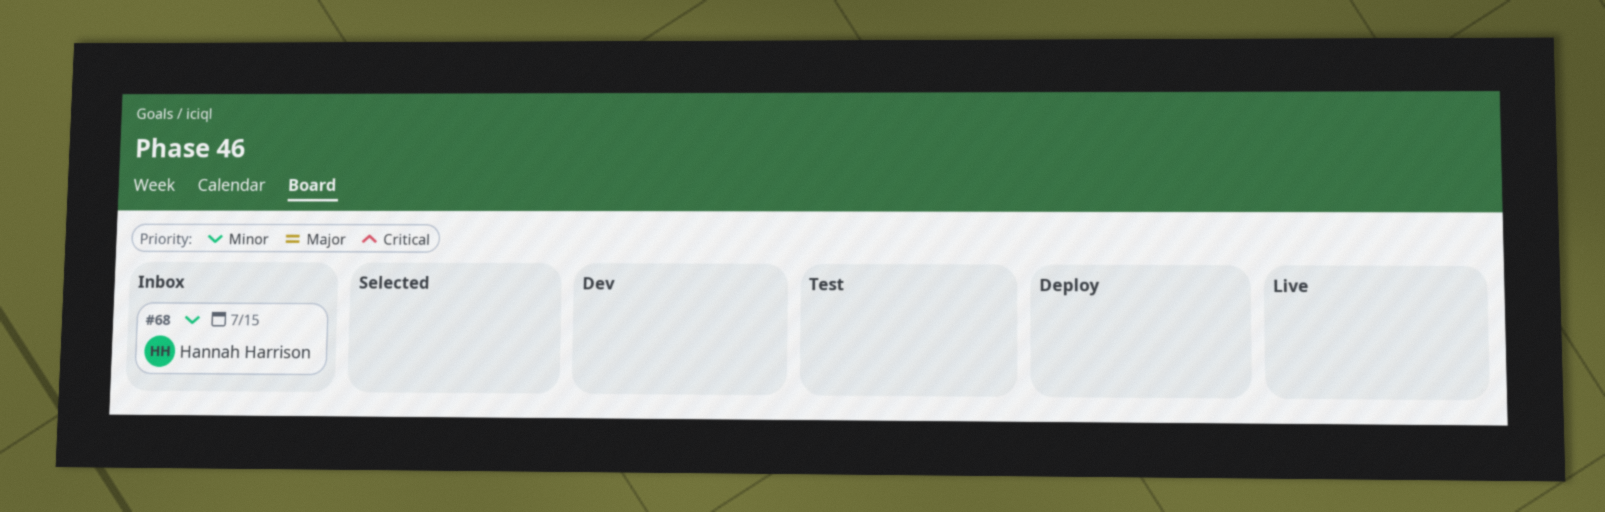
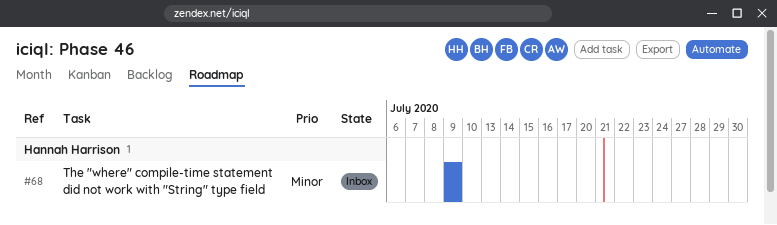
#68, due: Jul 15 -> Jul 9

